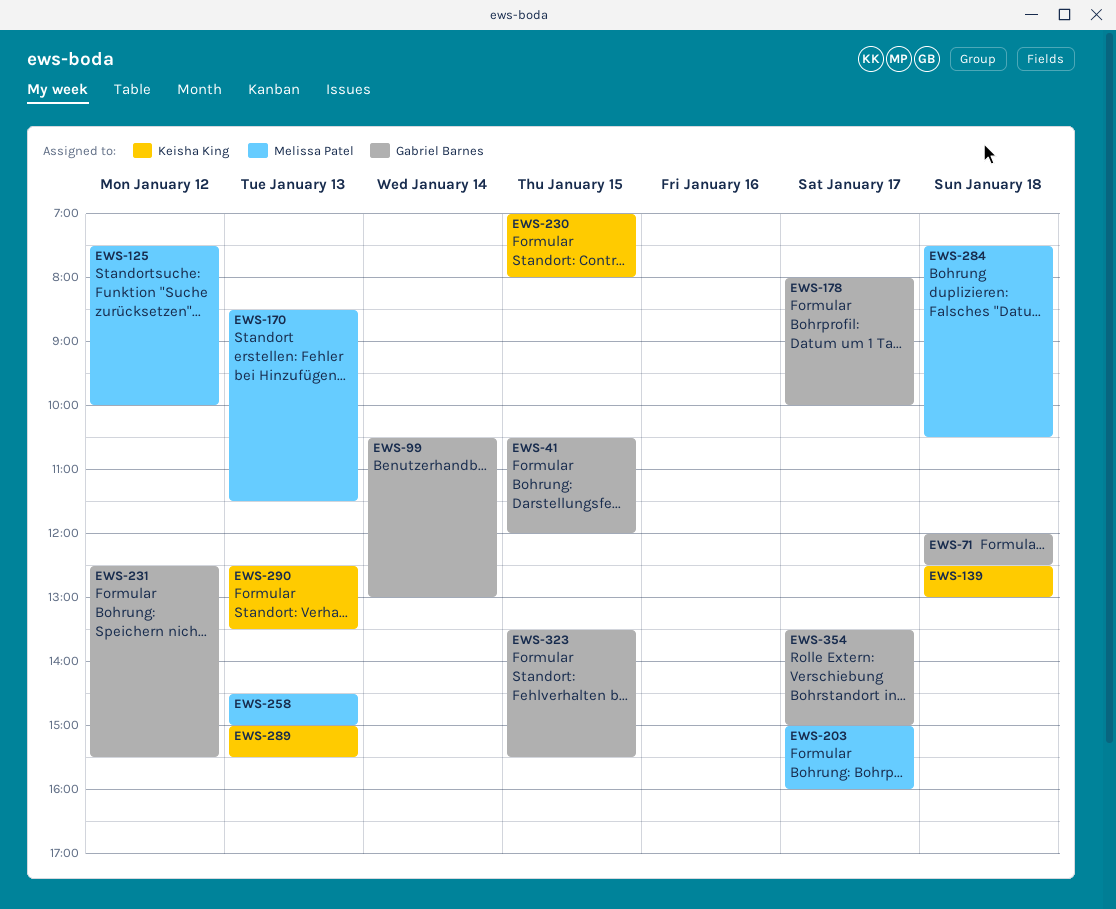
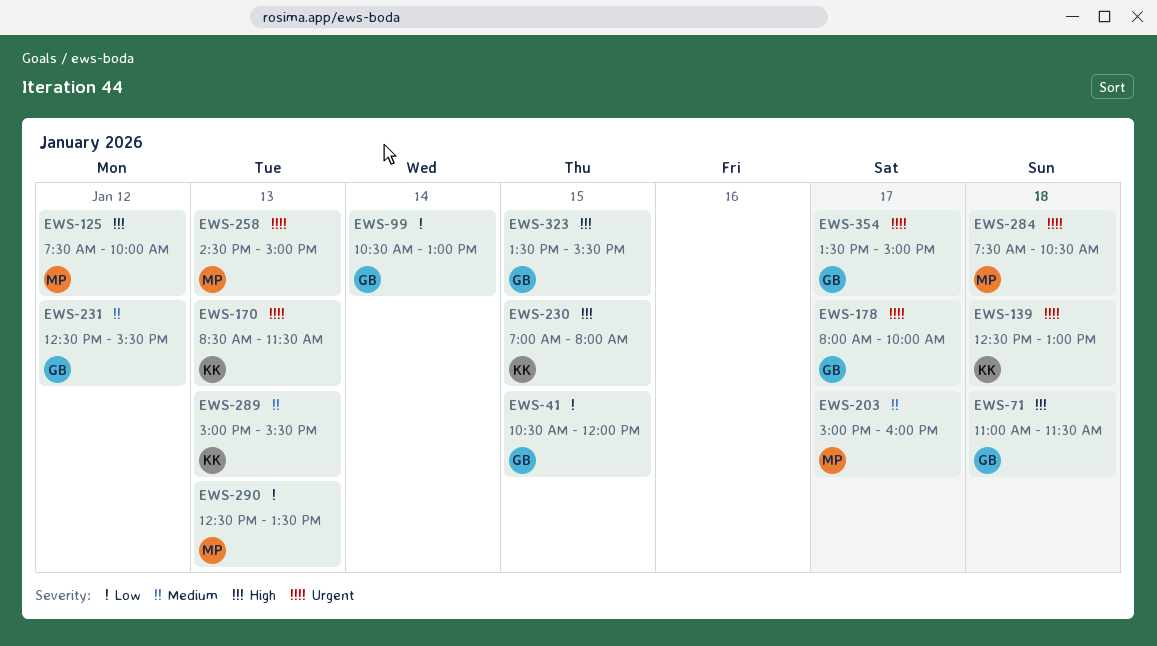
EWS-71, begins: 12:00 -> 11:00
EWS-71, ends: 12:30 -> 11:30
EWS-170, owner: Melissa Patel -> Keisha King
EWS-290, owner: Keisha King -> Melissa Patel

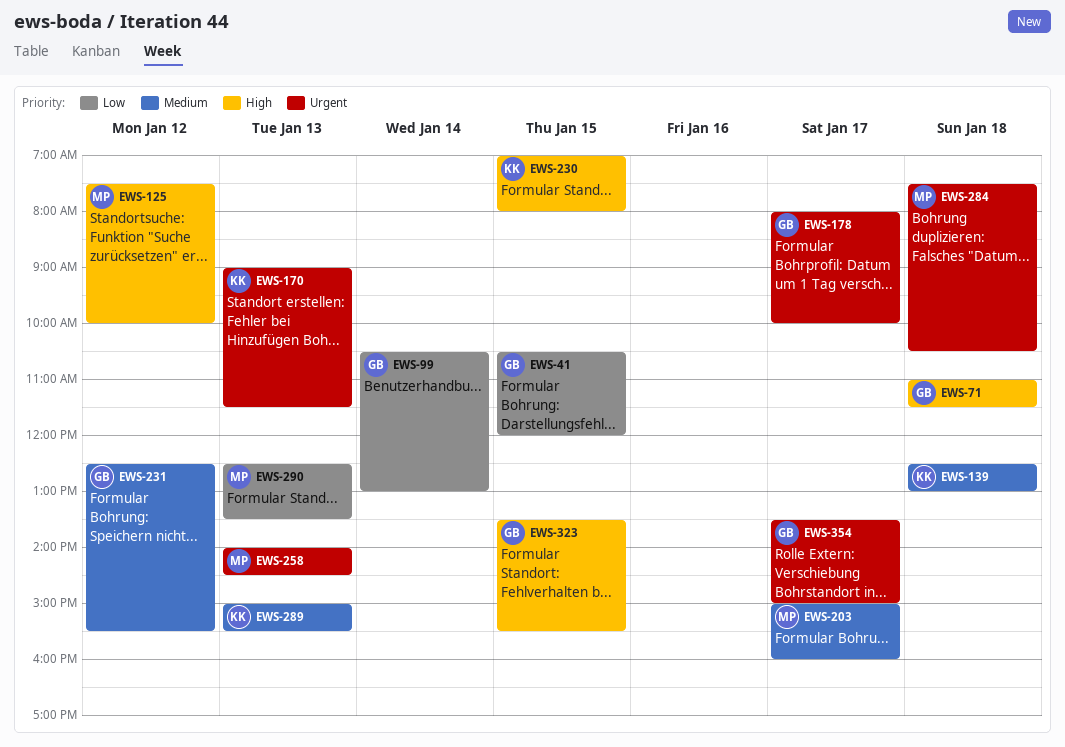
EWS-139, priority: Urgent -> Medium
EWS-170, begins: 08:30 -> 09:00
EWS-258, begins: 14:30 -> 14:00
EWS-258, ends: 15:00 -> 14:30

